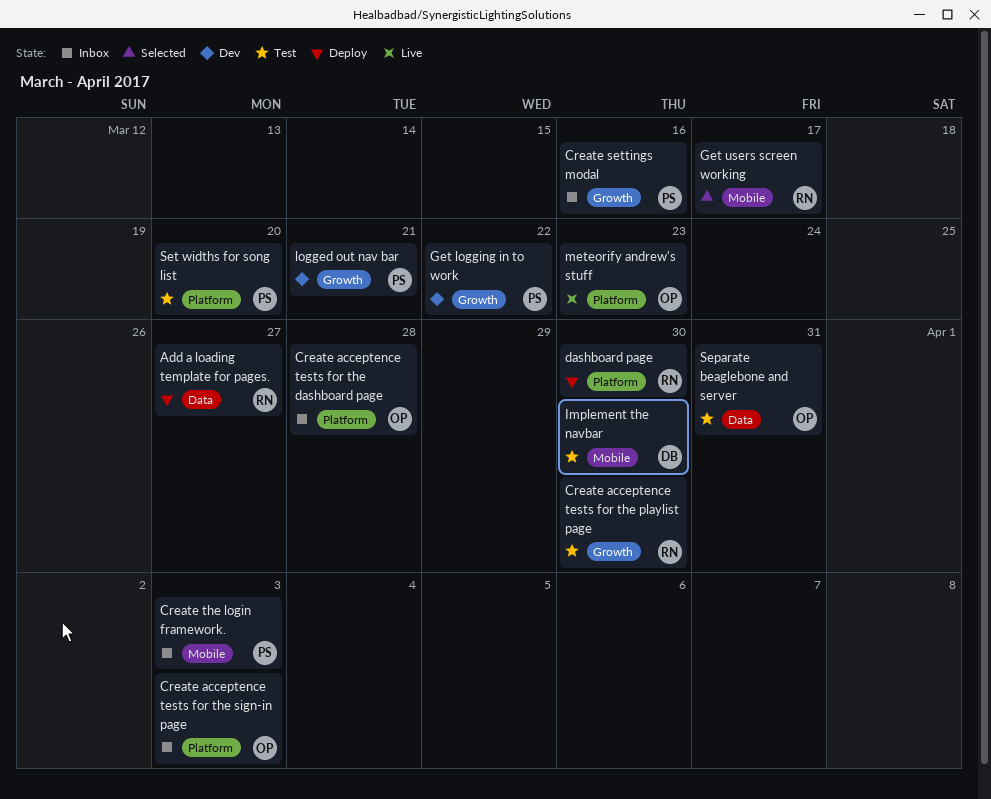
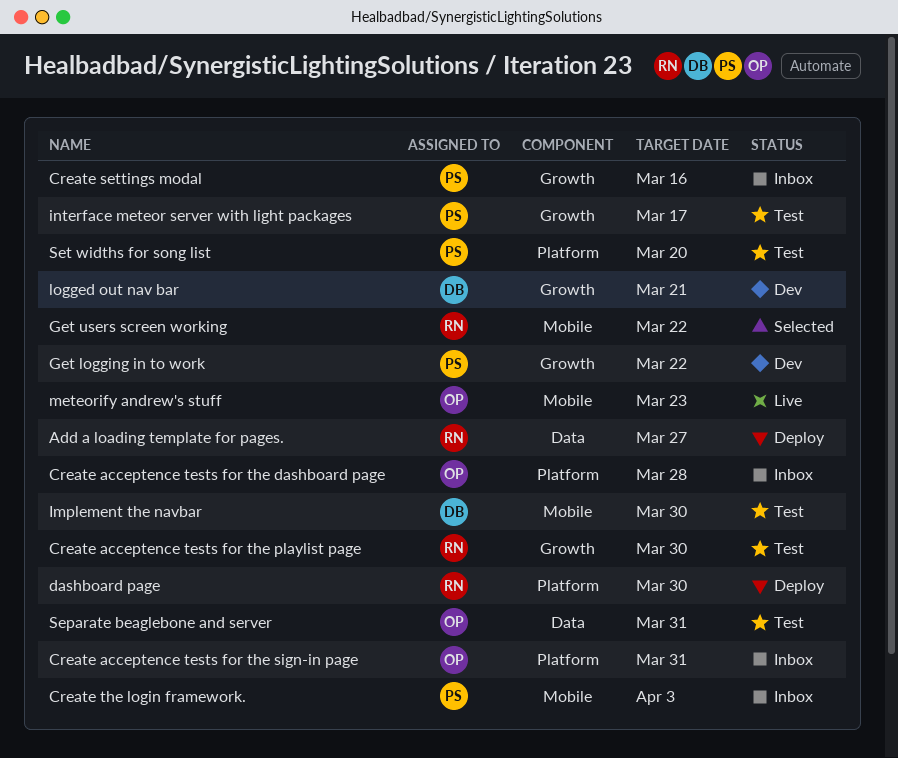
Create acceptence tests for the sign-in page, due: Apr 3 -> Mar 31
Get users screen working, due: Mar 17 -> Mar 22
interface meteor server with light packages: none -> present
logged out nav bar, owner: PS -> DB
meteorify andrew's stuff, label: Platform -> Mobile

